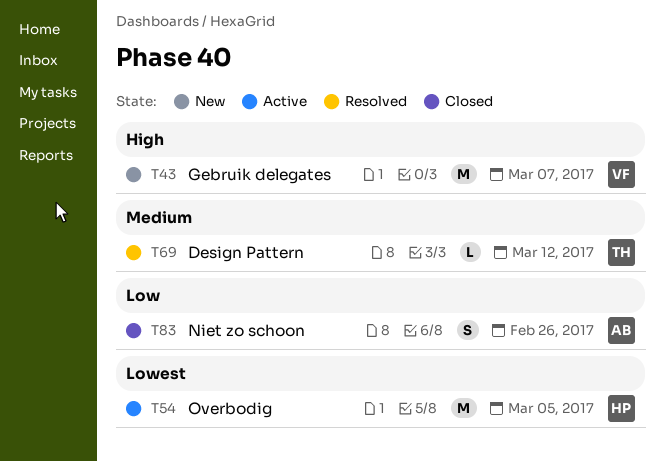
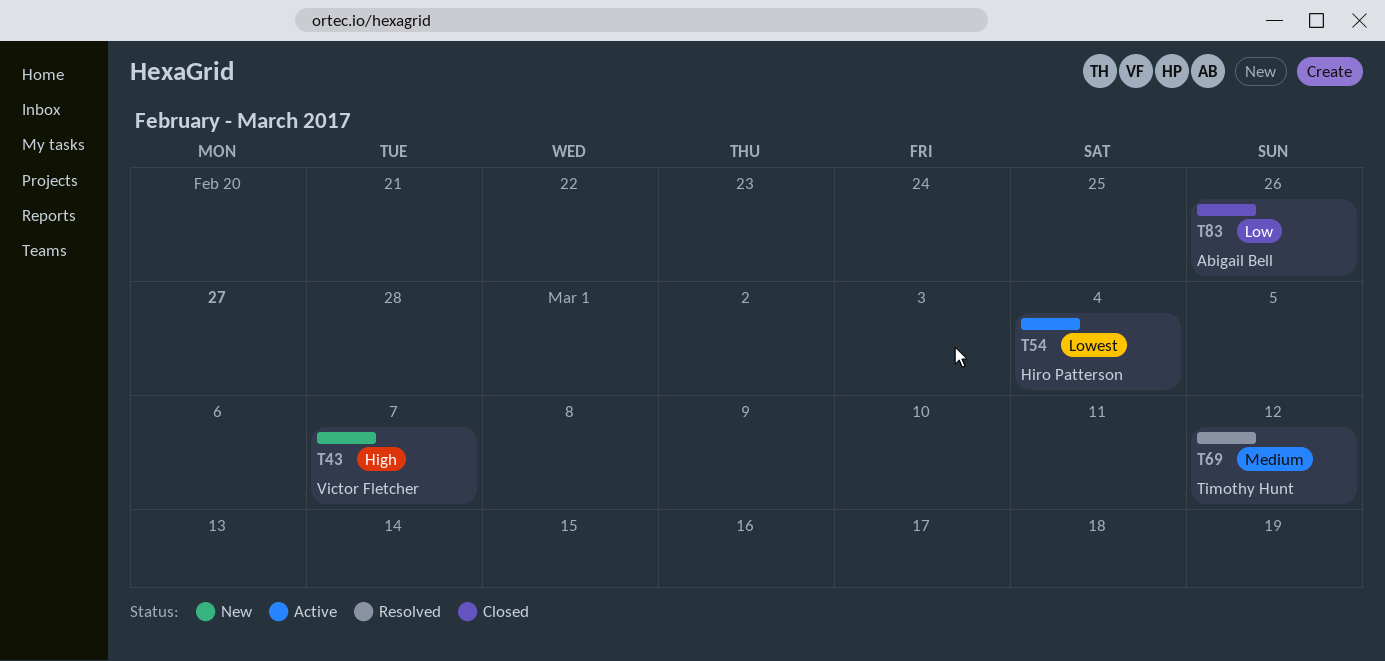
T54, due: Mar 5 -> Mar 4

